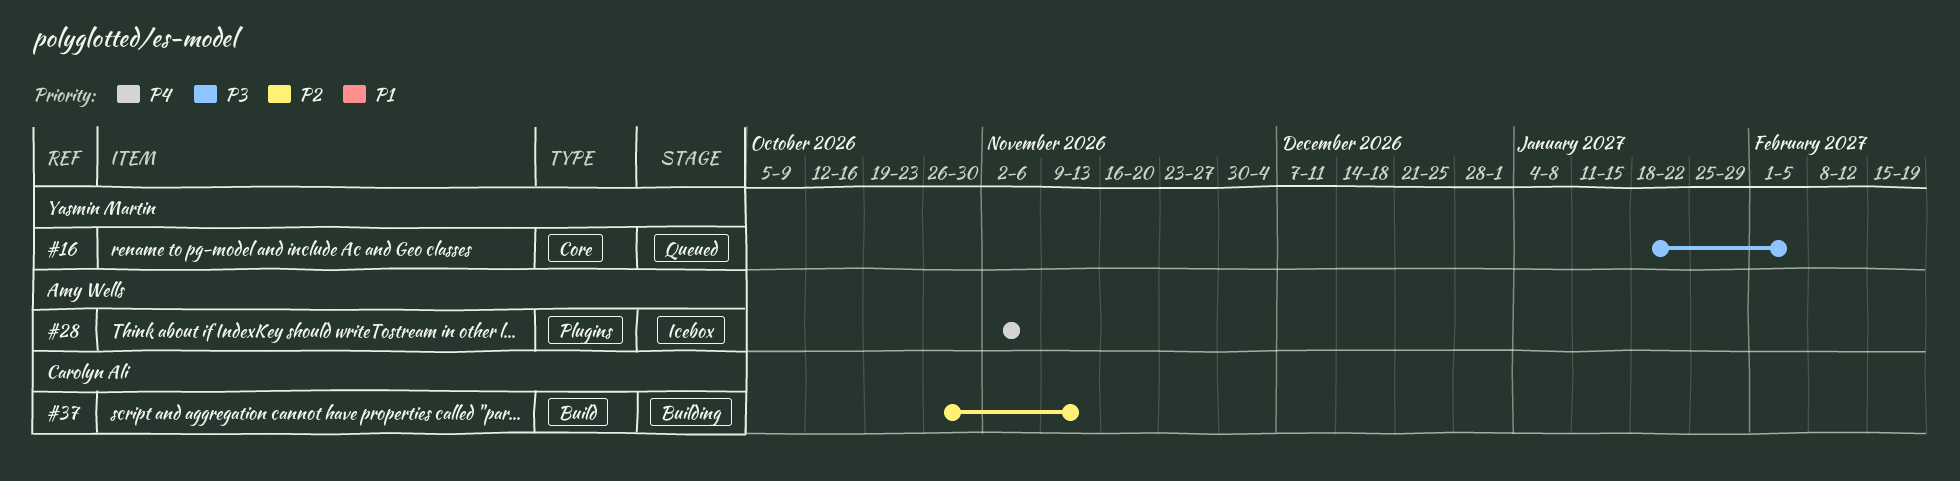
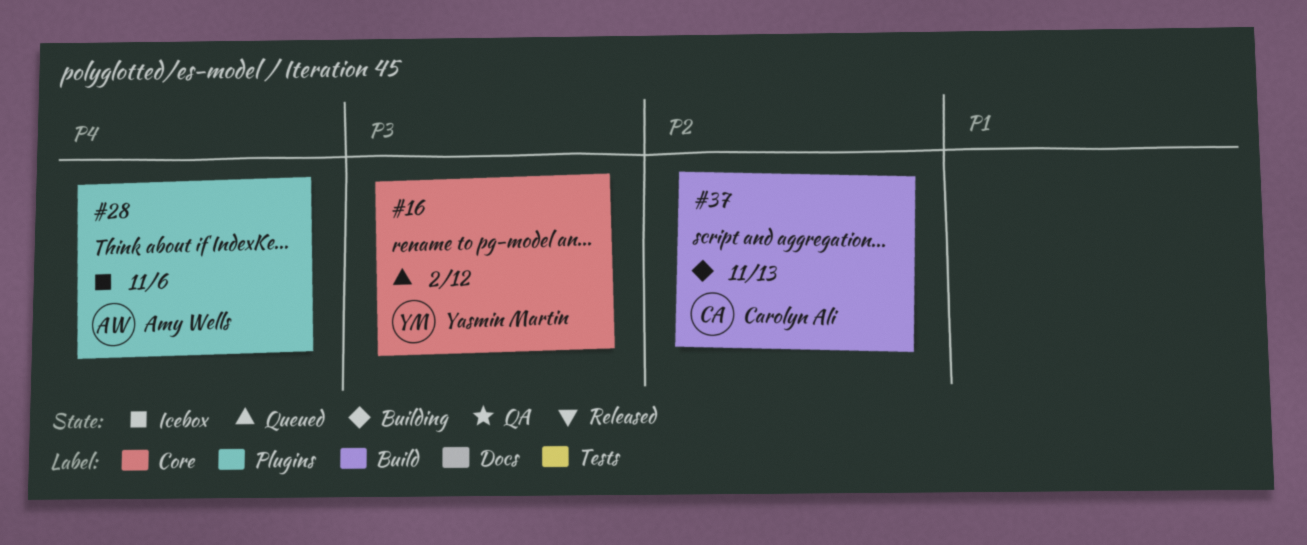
#16, due: Feb 5 -> Feb 12

